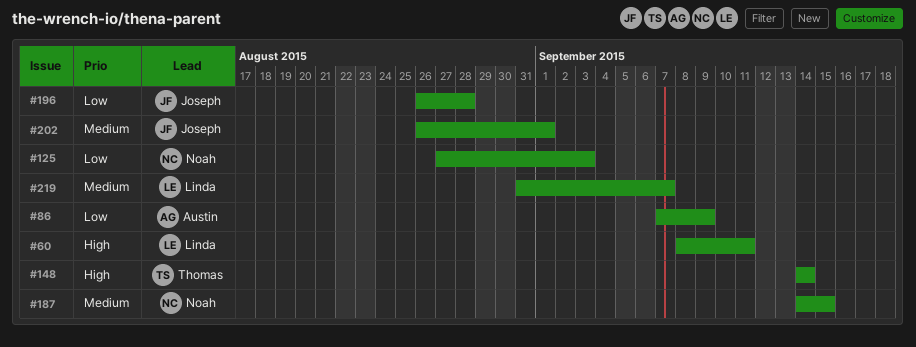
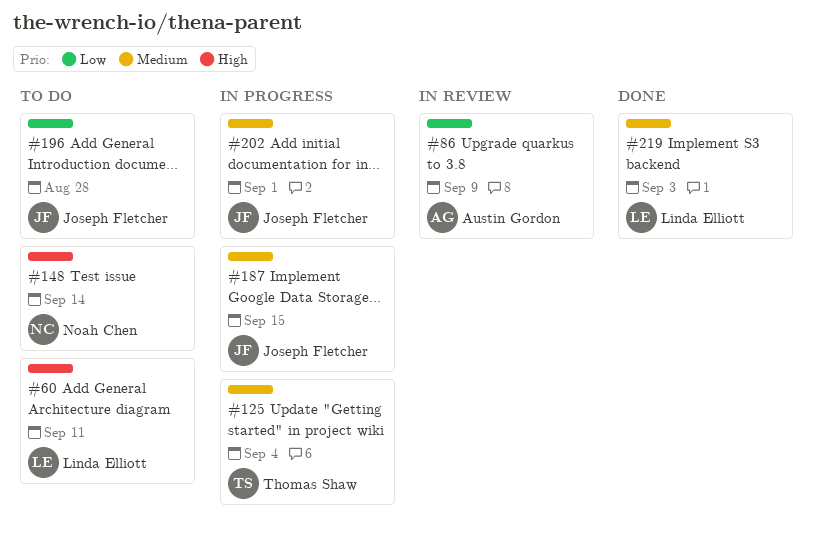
#125, owner: Noah Chen -> Thomas Shaw
#125, priority: Low -> Medium
#125, due: Sep 3 -> Sep 4
#148, owner: Thomas Shaw -> Noah Chen
#187, owner: Noah Chen -> Joseph Fletcher
#219, due: Sep 7 -> Sep 3

